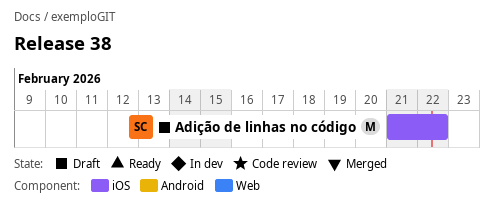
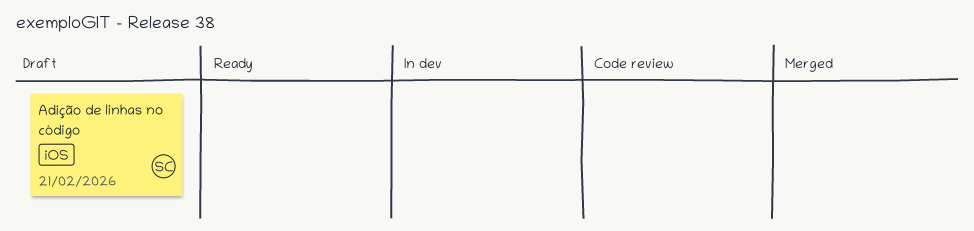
Adição de linhas no código, due: Feb 22 -> Feb 21

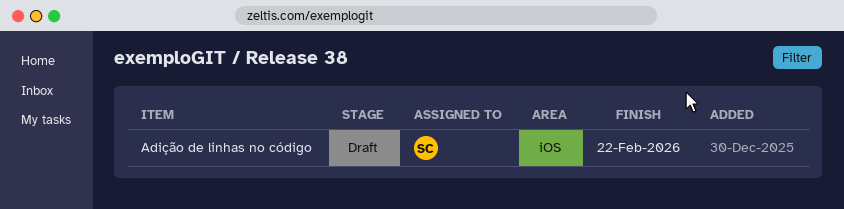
Adição de linhas no código, due: Feb 21 -> Feb 22

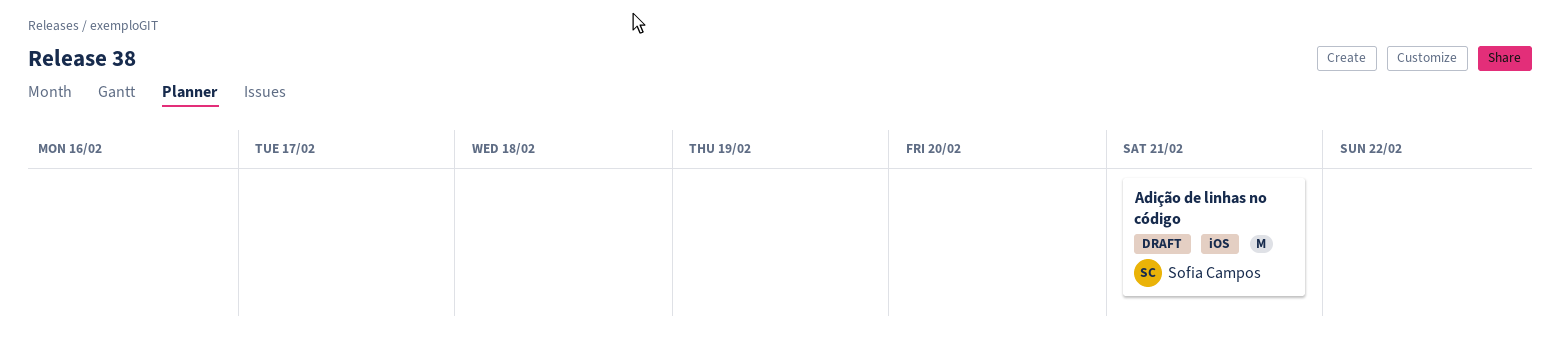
Adição de linhas no código, due: Feb 22 -> Feb 21

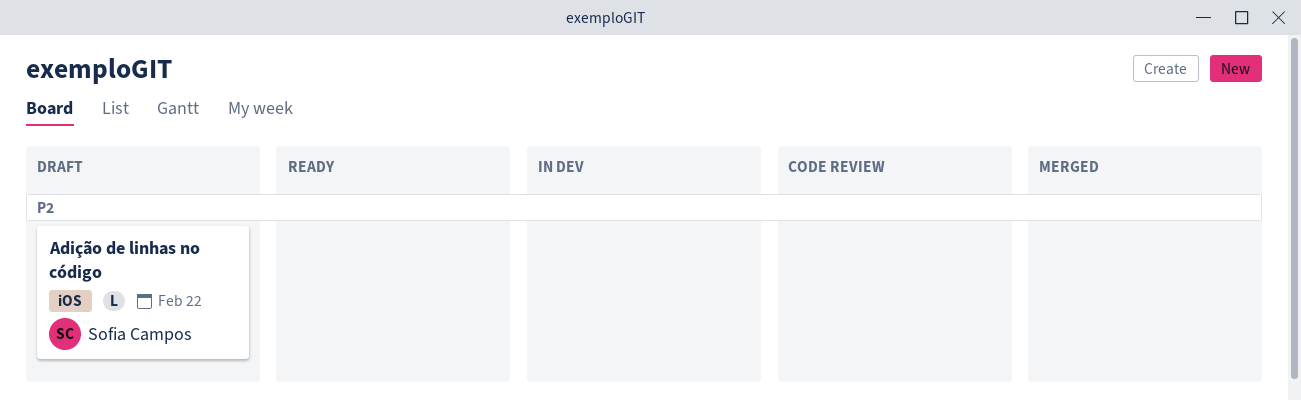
Adição de linhas no código, estimate: M -> L
Adição de linhas no código, due: Feb 21 -> Feb 22

